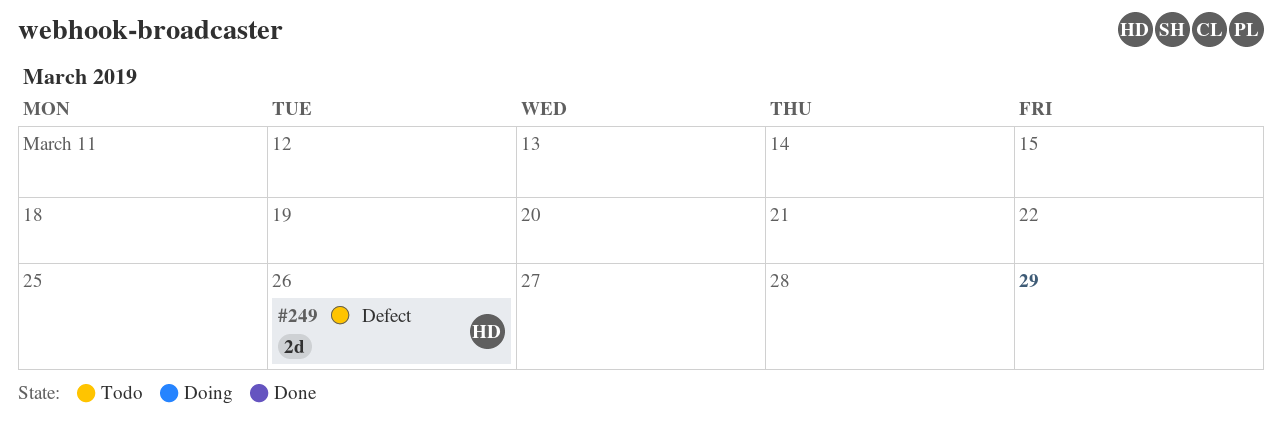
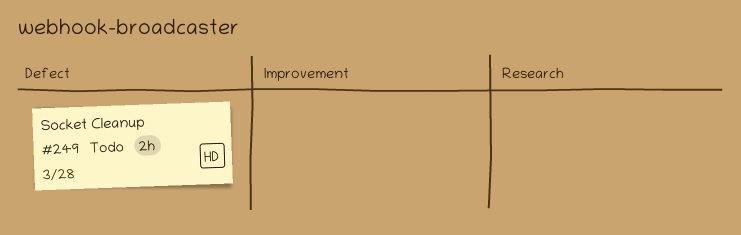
#249, estimate: 2d -> 2h
#249, due: Mar 26 -> Mar 28

